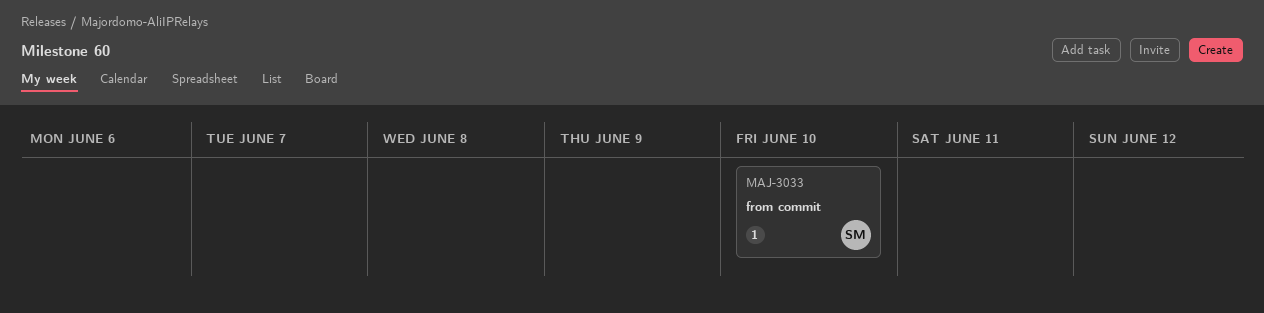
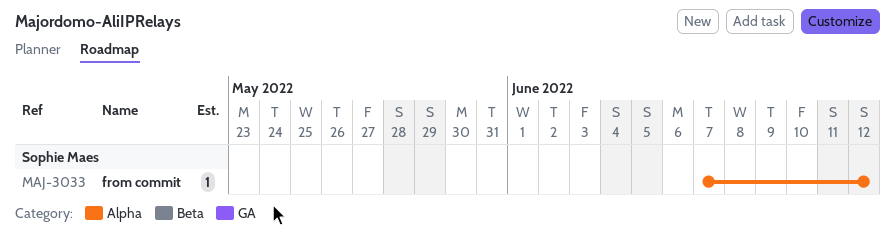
MAJ-3033, due: Jun 10 -> Jun 12

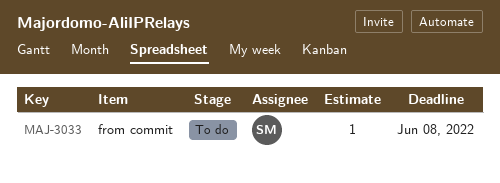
MAJ-3033, due: Jun 12 -> Jun 8

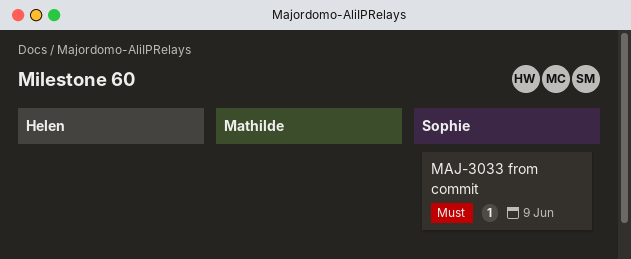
MAJ-3033, due: Jun 8 -> Jun 9

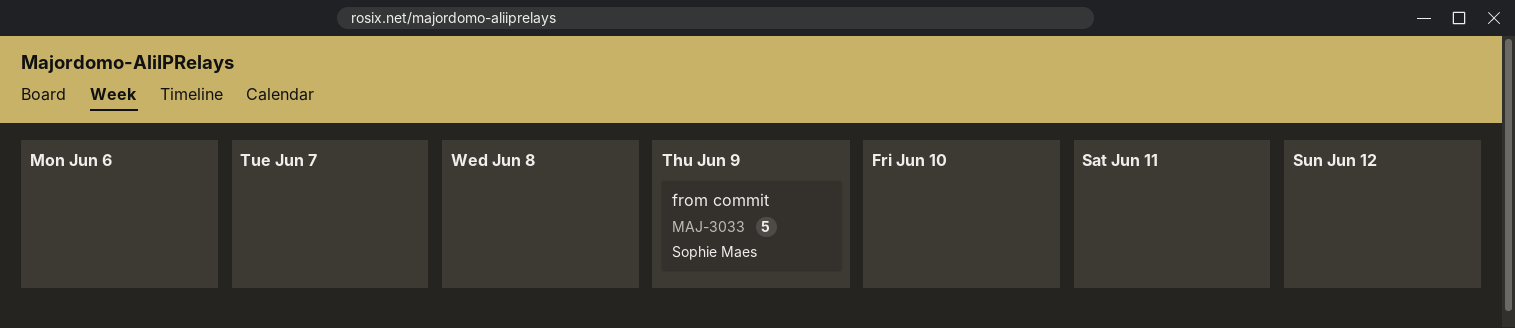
MAJ-3033, estimate: 1 -> 5

